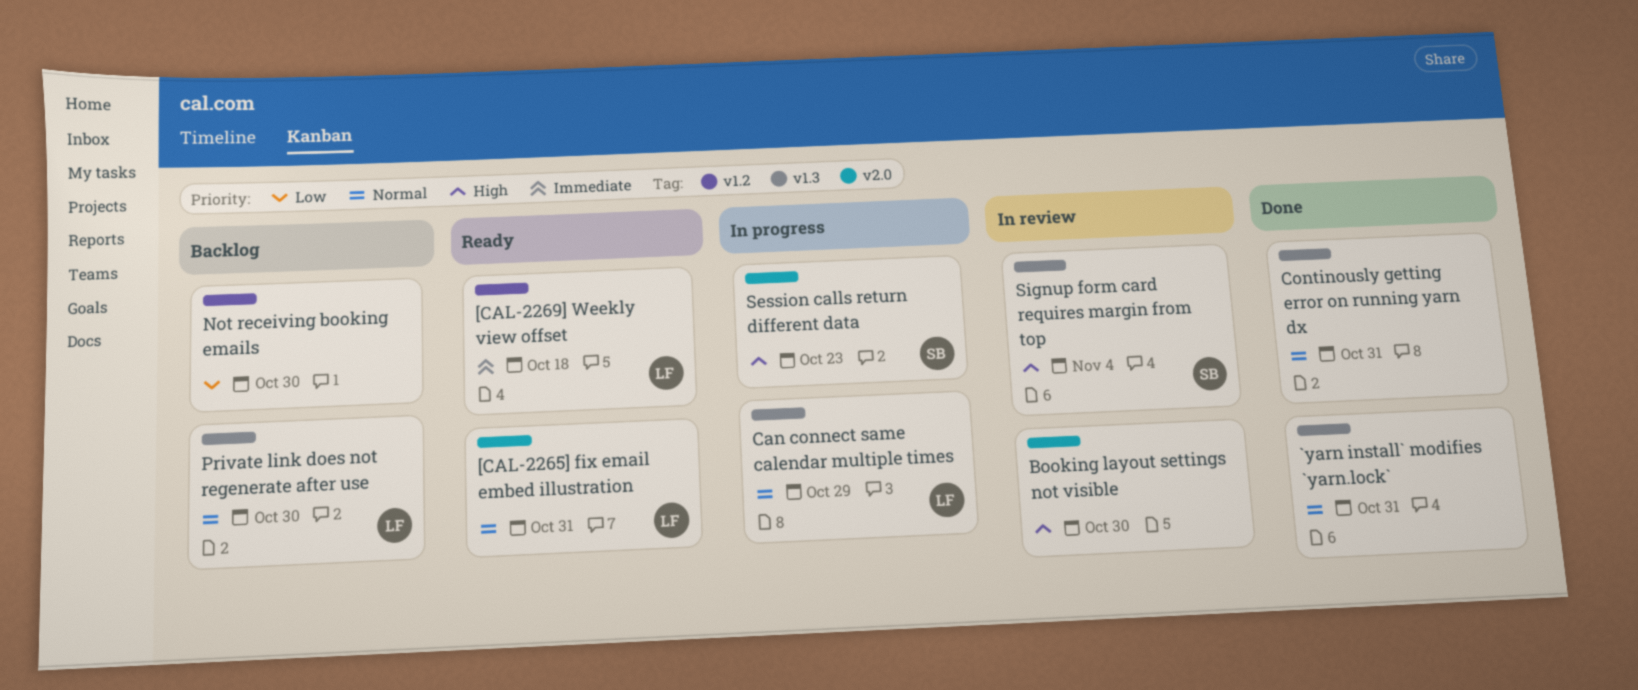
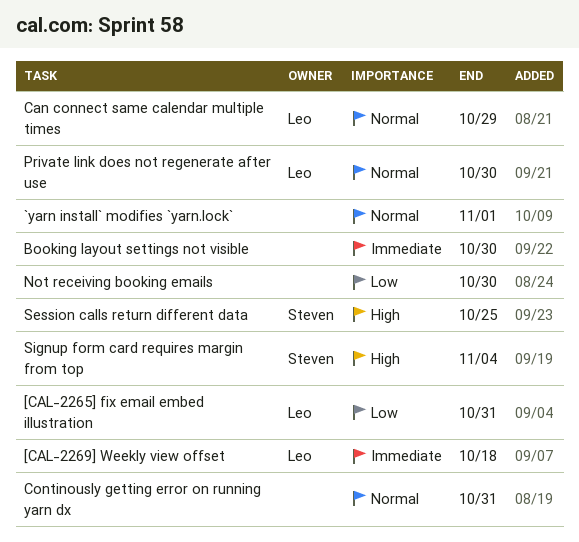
[CAL-2265] fix email embed illustration, priority: Normal -> Low
`yarn install` modifies `yarn.lock`, due: Oct 31 -> Nov 1
Booking layout settings not visible, priority: High -> Immediate
Session calls return different data, due: Oct 23 -> Oct 25

